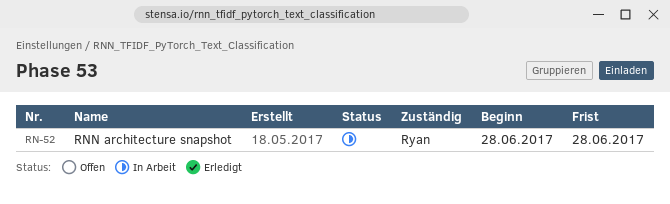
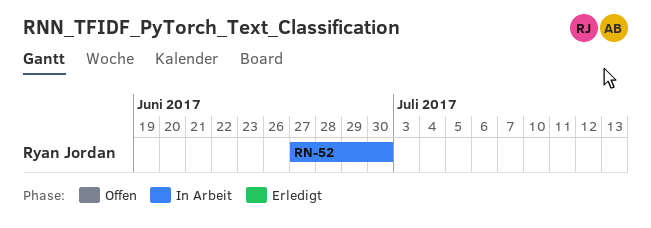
RN-52, start: Jun 28 -> Jun 27
RN-52, due: Jun 28 -> Jun 30

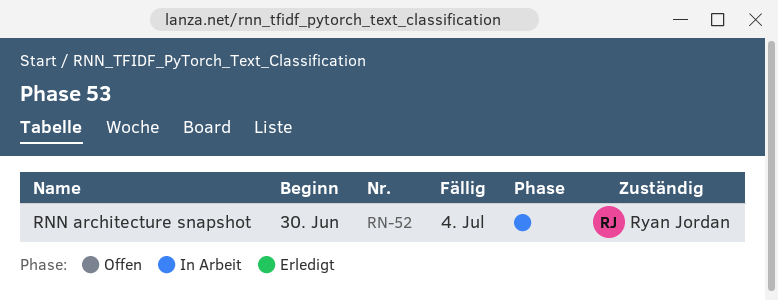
RN-52, start: Jun 27 -> Jun 30
RN-52, due: Jun 30 -> Jul 4

